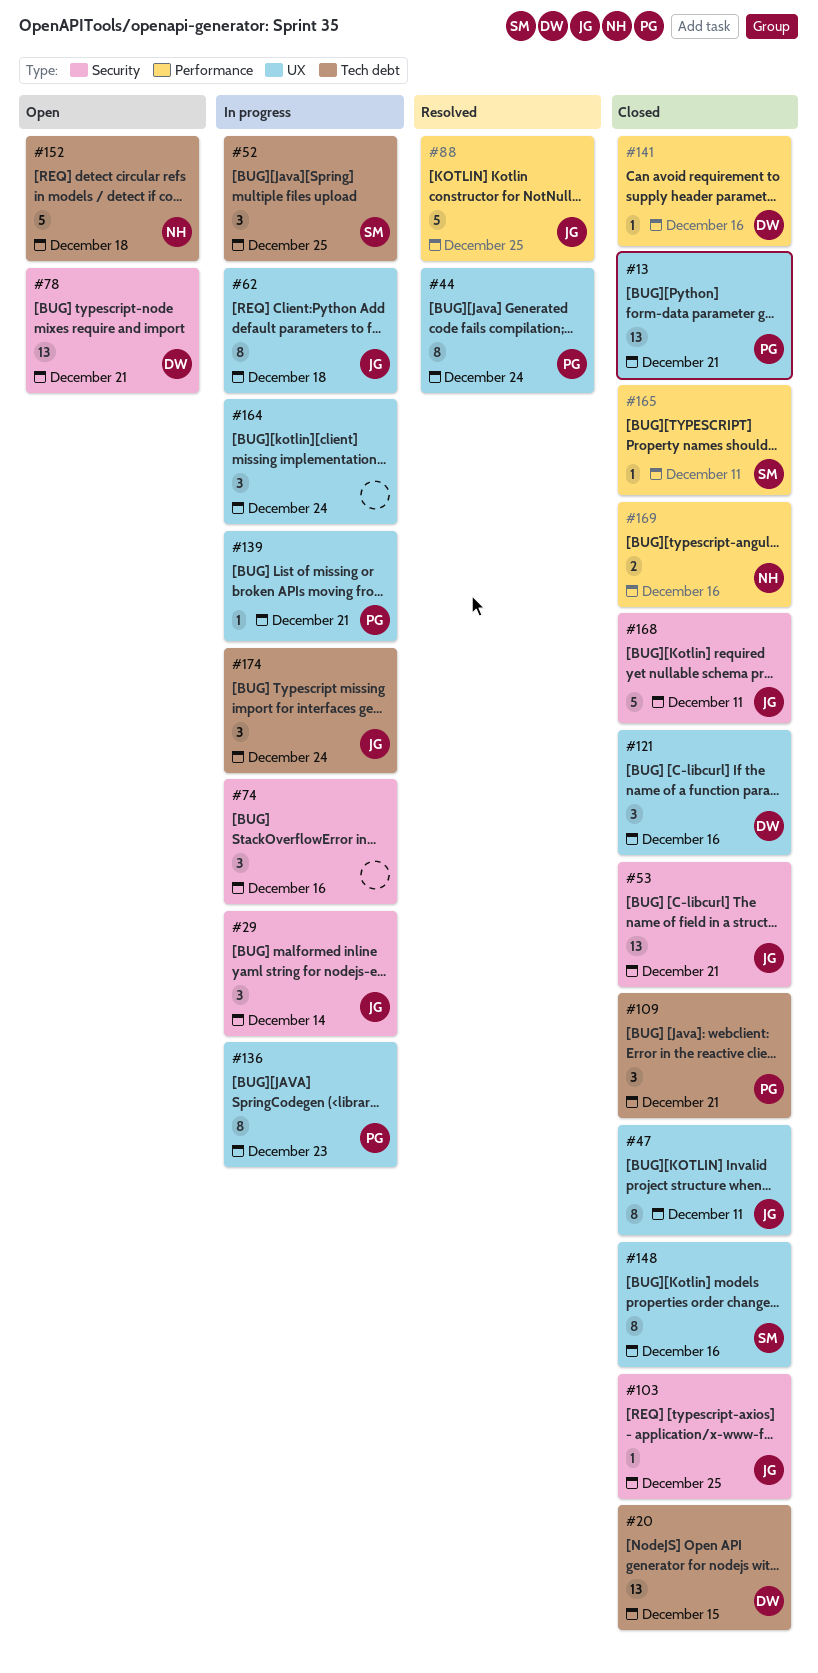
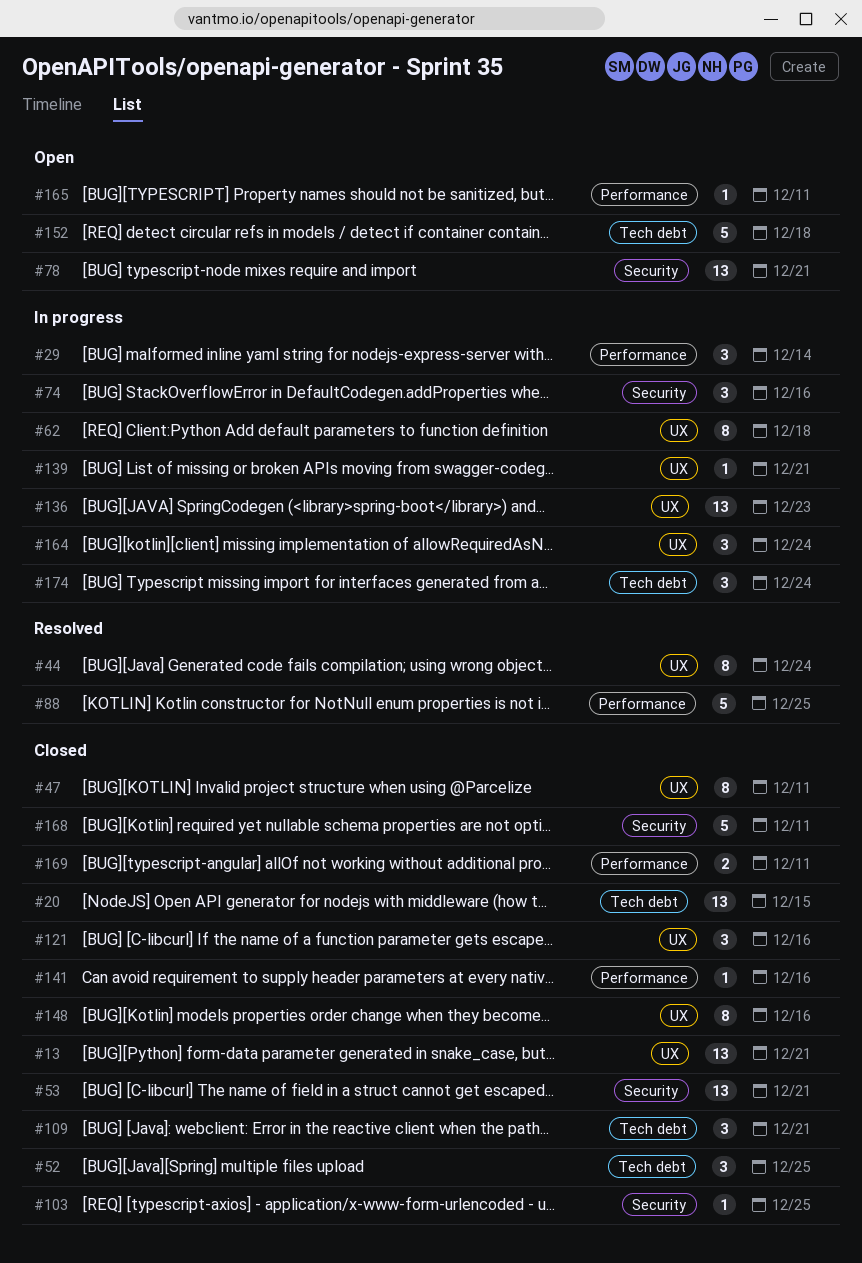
#29, label: Security -> Performance
#52, status: In progress -> Closed
#136, estimate: 8 -> 13
#165, status: Closed -> Open
#169, due: Dec 16 -> Dec 11

